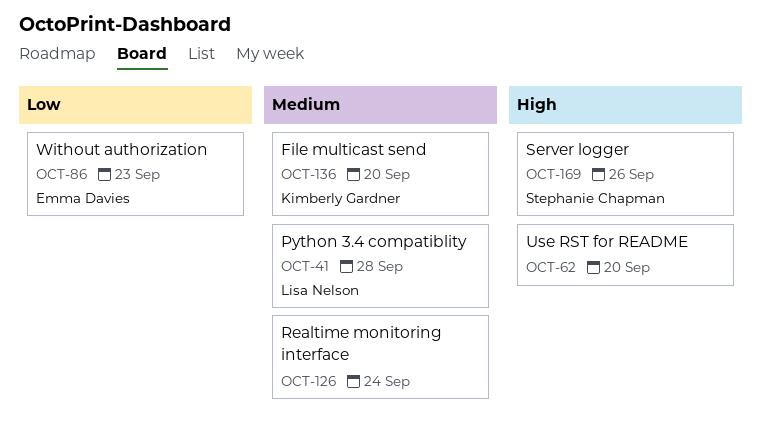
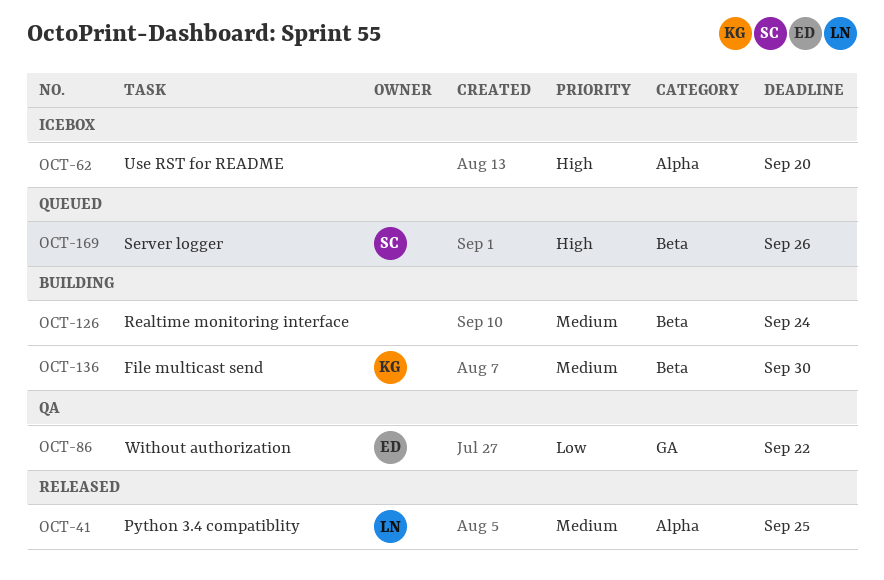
OCT-41, due: Sep 28 -> Sep 25
OCT-86, due: Sep 23 -> Sep 22
OCT-136, due: Sep 20 -> Sep 30

